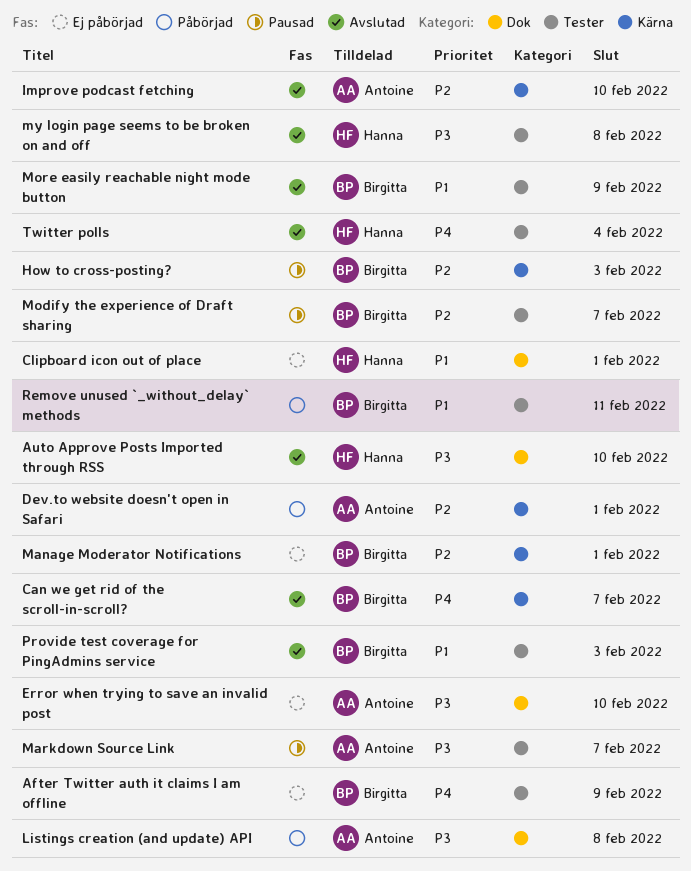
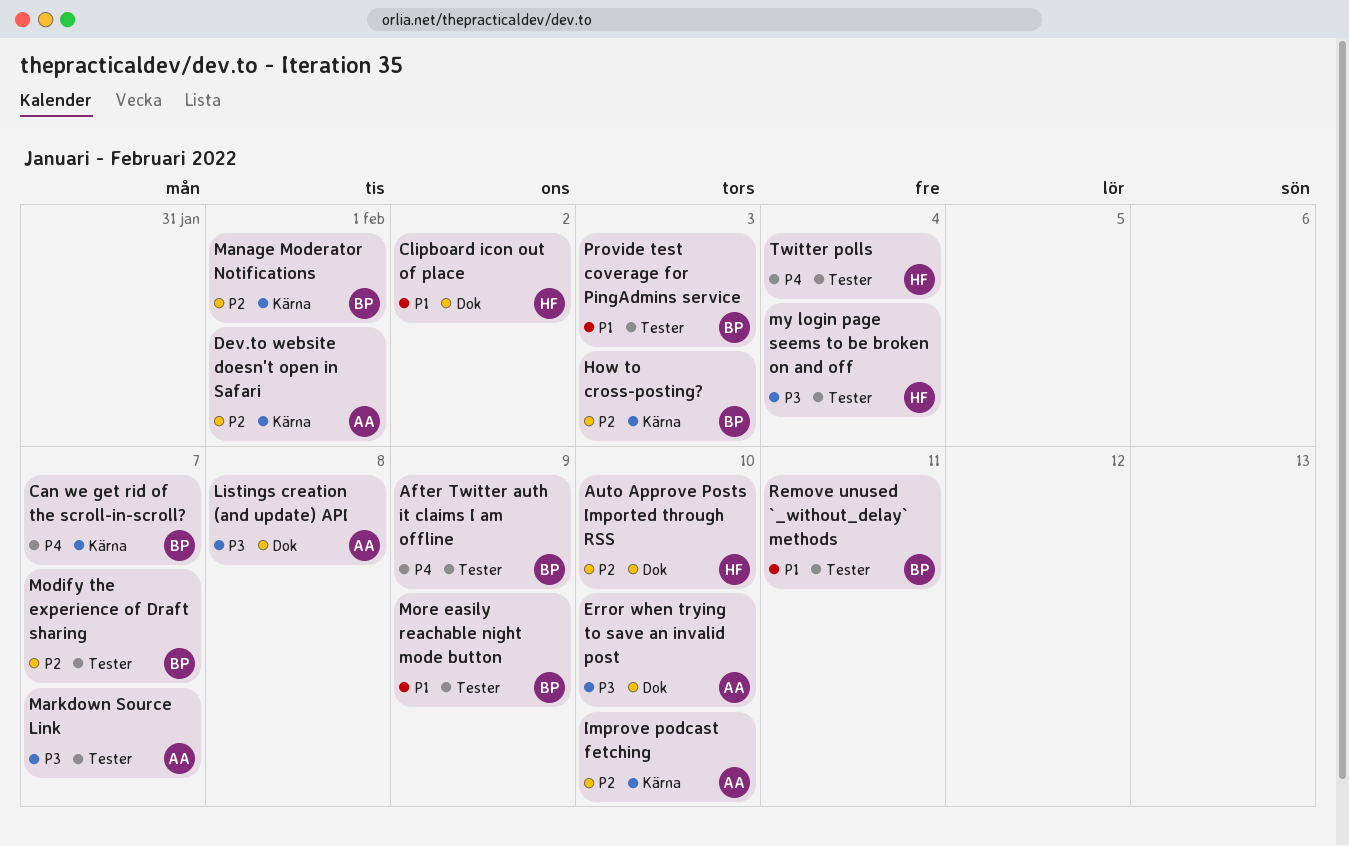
Auto Approve Posts Imported through RSS, priority: P3 -> P2
Clipboard icon out of place, due: Feb 1 -> Feb 2
my login page seems to be broken on and off, due: Feb 8 -> Feb 4

